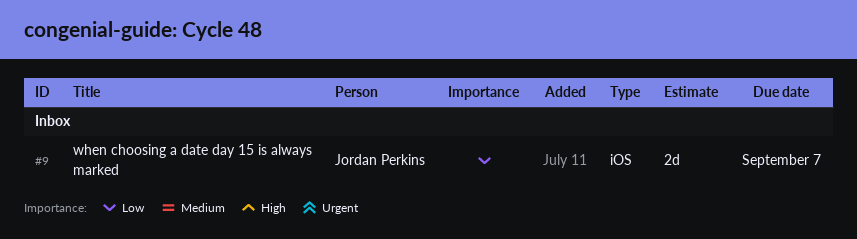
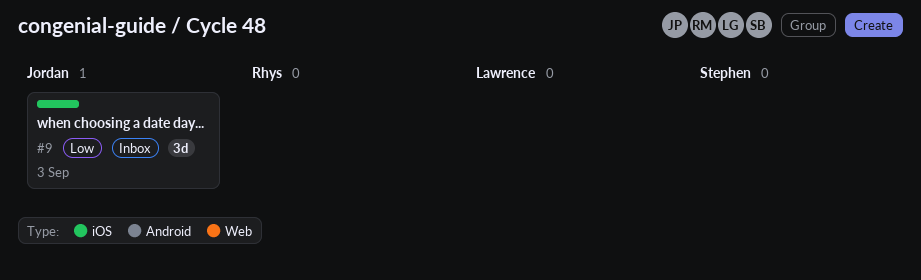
#9, estimate: 2d -> 3d
#9, due: Sep 7 -> Sep 3

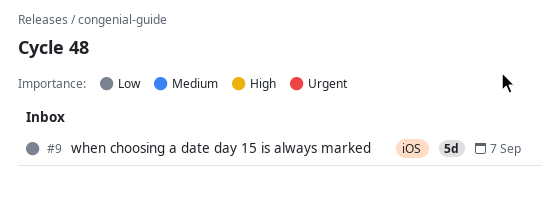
#9, estimate: 3d -> 5d
#9, due: Sep 3 -> Sep 7

